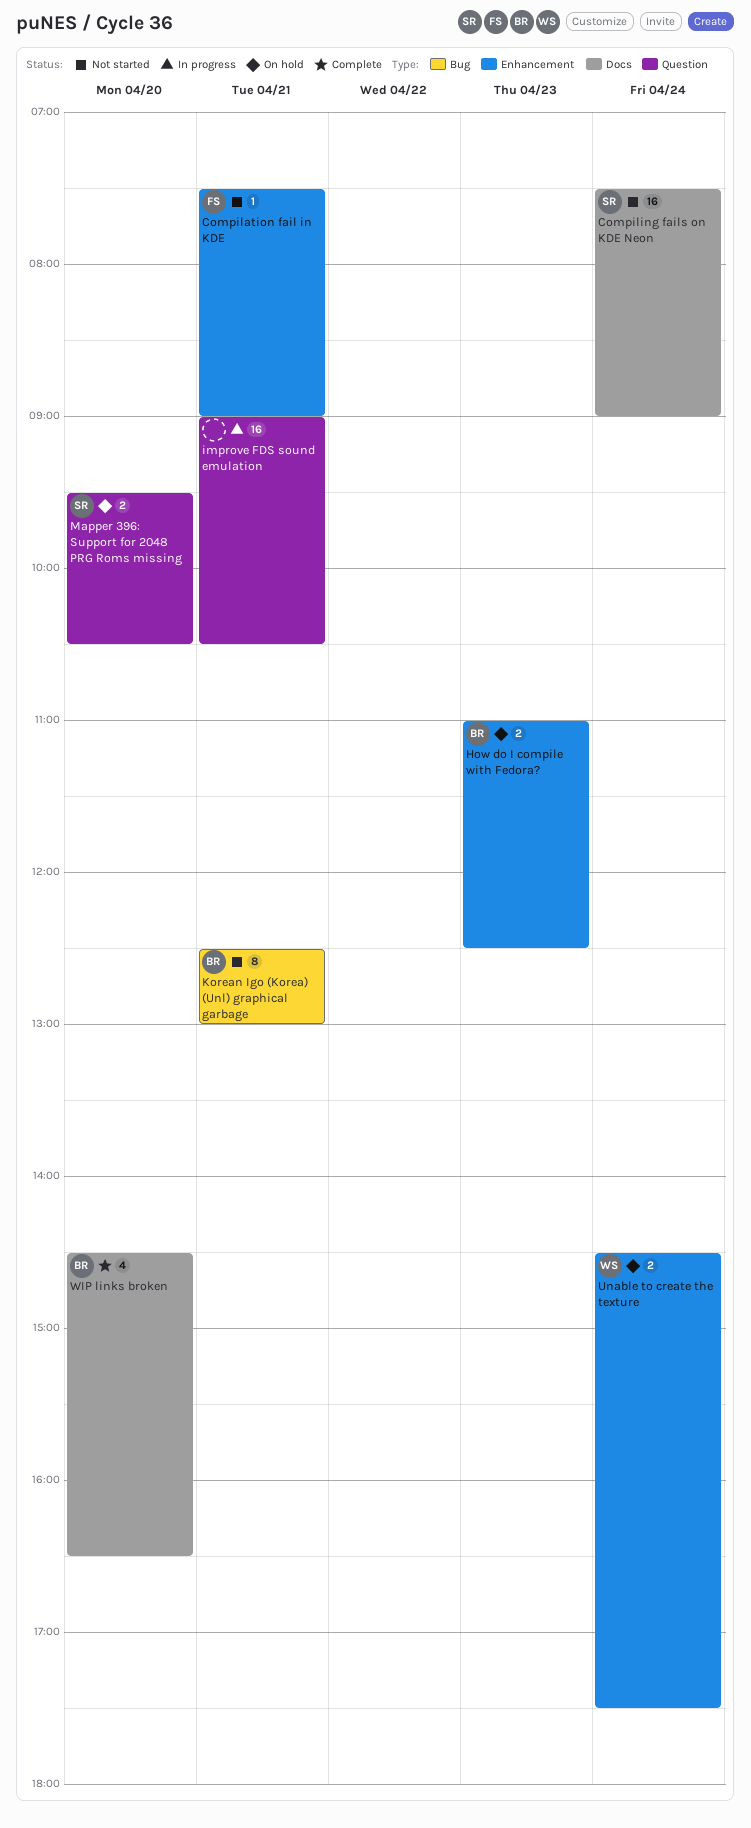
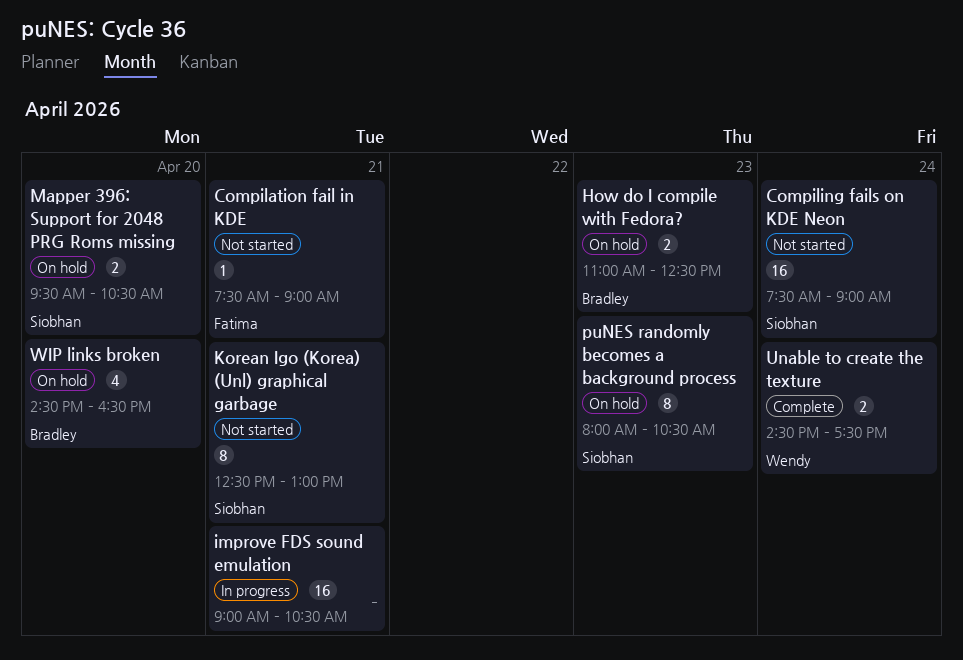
Korean Igo (Korea) (Unl) graphical garbage, owner: Bradley -> Siobhan
puNES randomly becomes a background process: none -> present
Unable to create the texture, status: On hold -> Complete
WIP links broken, status: Complete -> On hold

